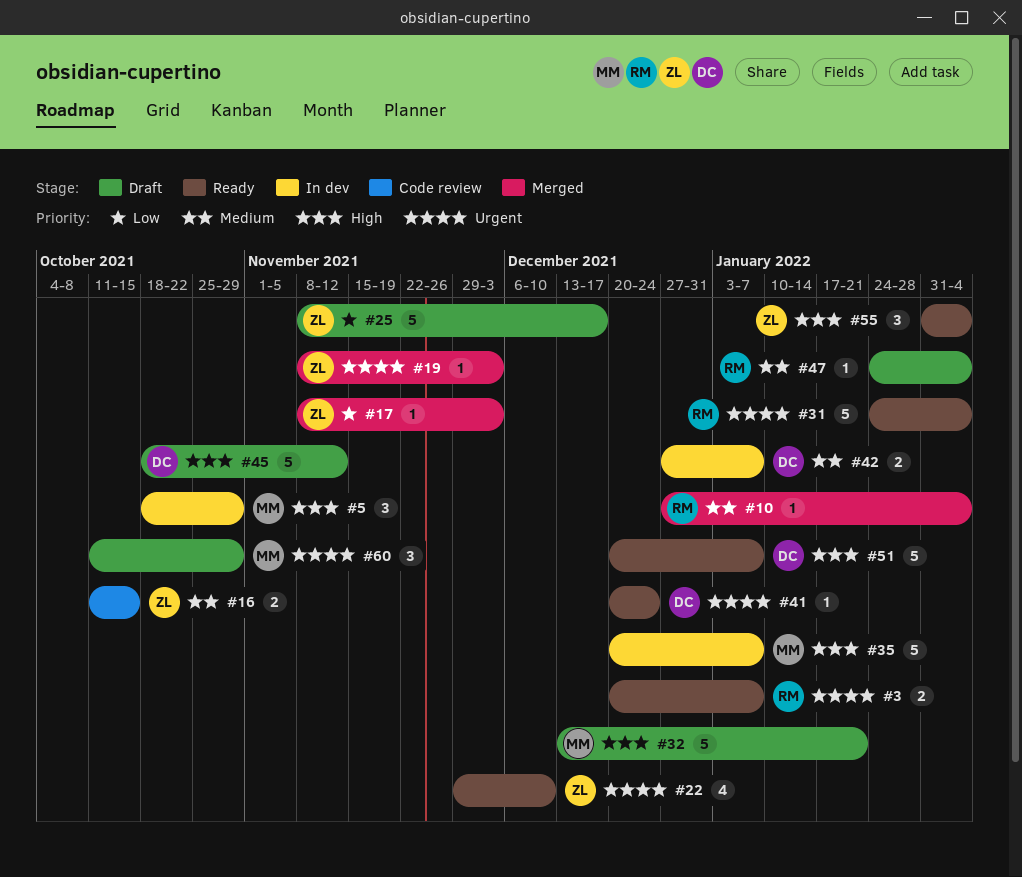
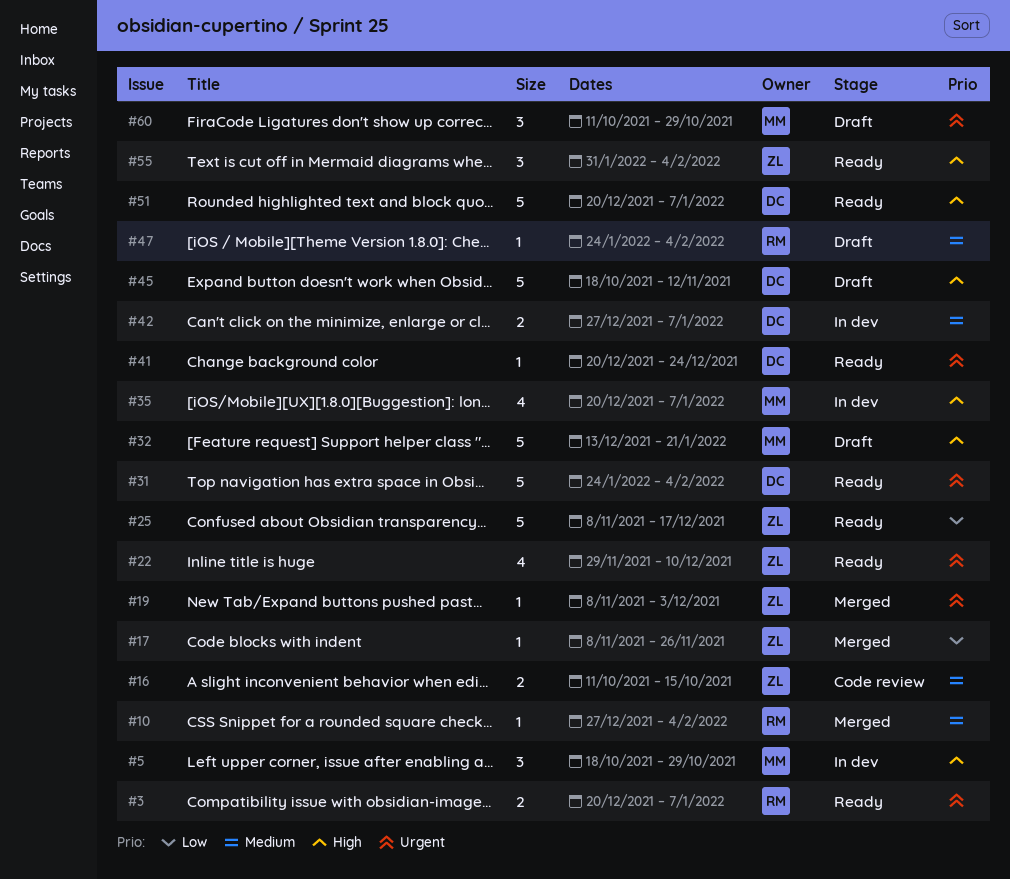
#17, due: Dec 3 -> Nov 26
#25, status: Draft -> Ready
#31, owner: RM -> DC
#35, estimate: 5 -> 4

